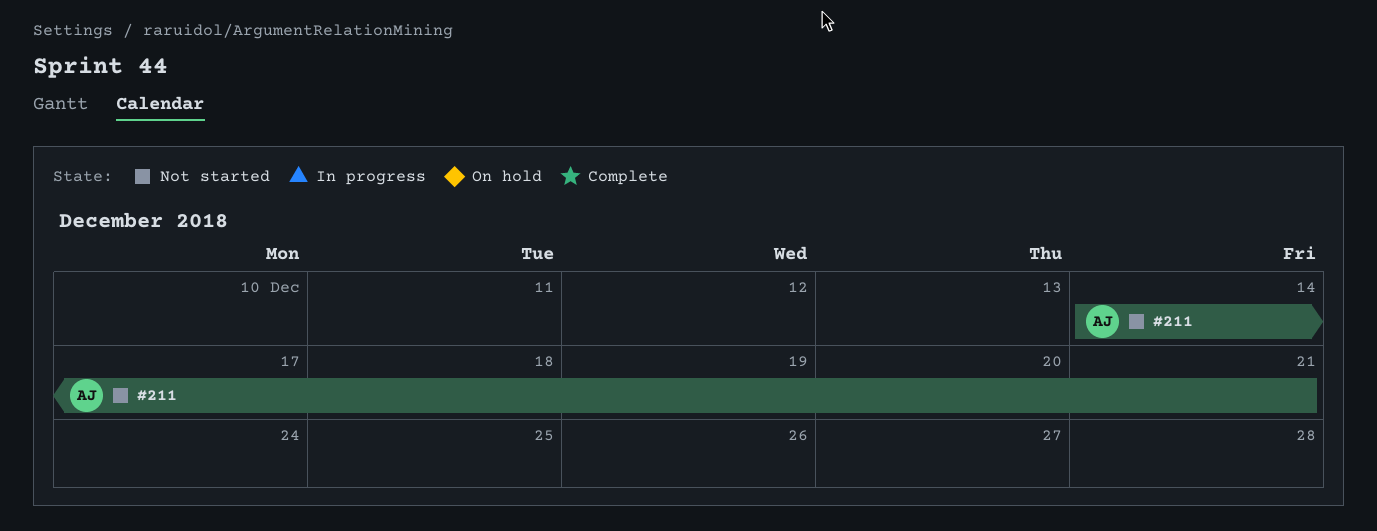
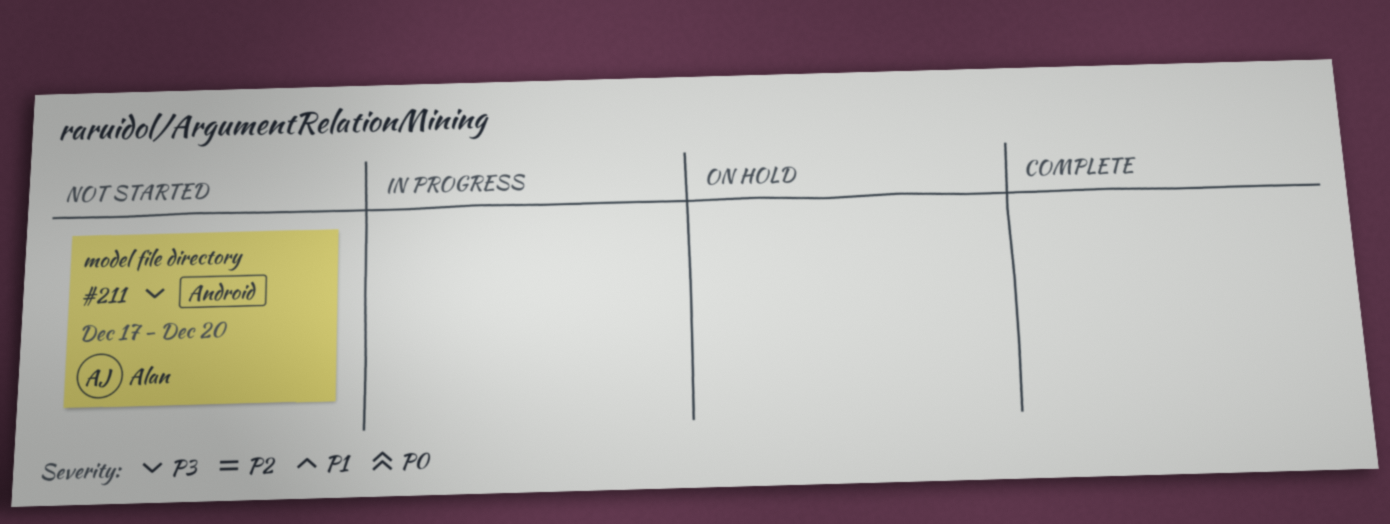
#211, start: Dec 14 -> Dec 17
#211, due: Dec 21 -> Dec 20

